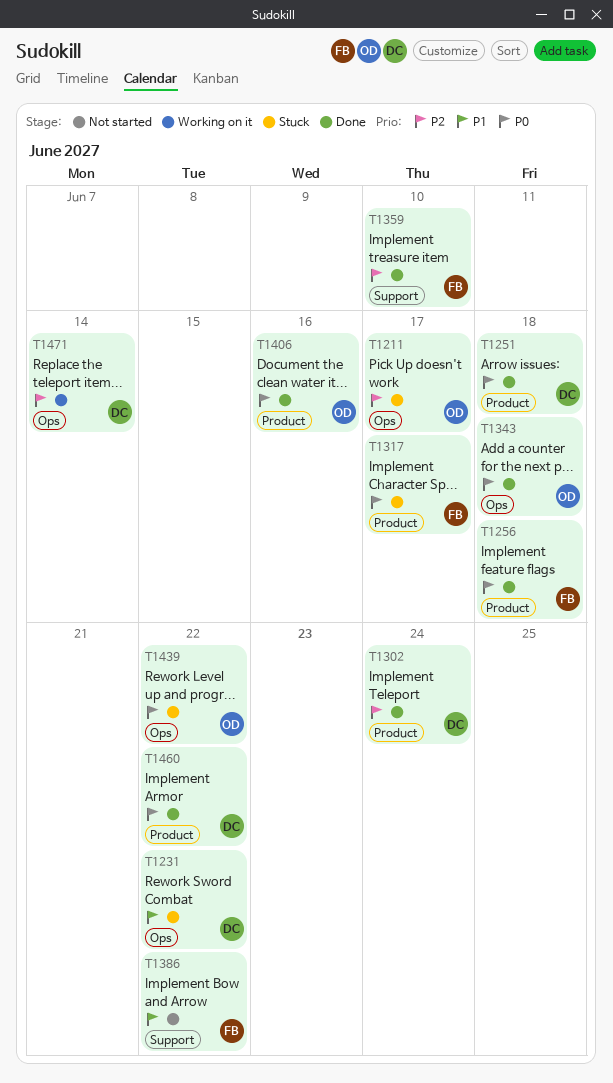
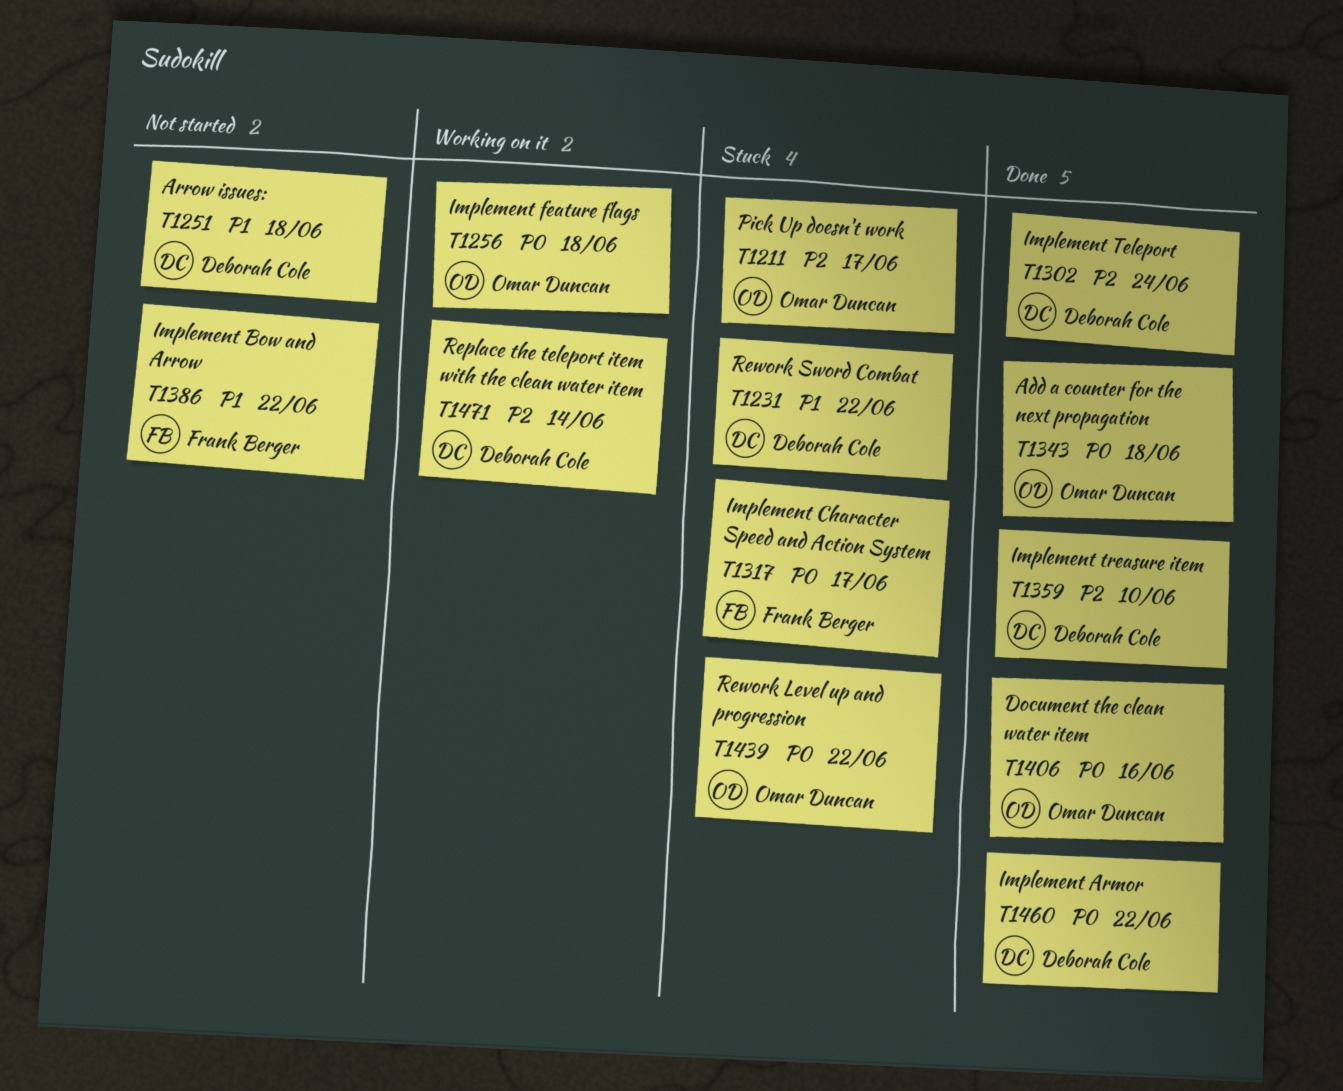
T1251, status: Done -> Not started
T1251, priority: P0 -> P1
T1256, status: Done -> Working on it
T1256, owner: Frank Berger -> Omar Duncan
T1359, owner: Frank Berger -> Deborah Cole

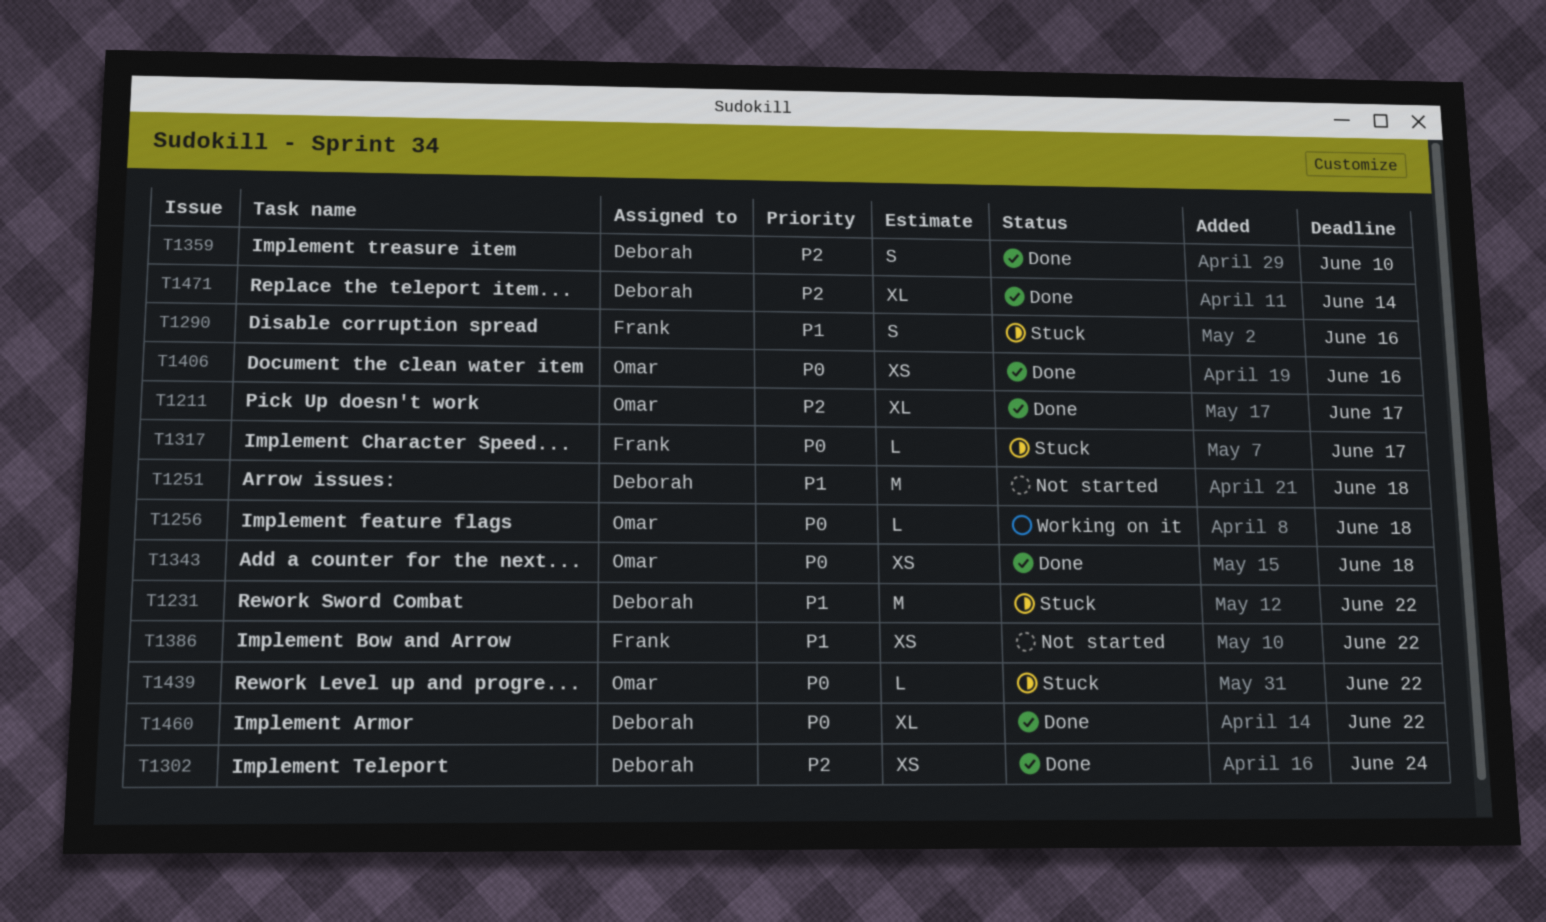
T1211, status: Stuck -> Done
T1290: none -> present
T1471, status: Working on it -> Done

